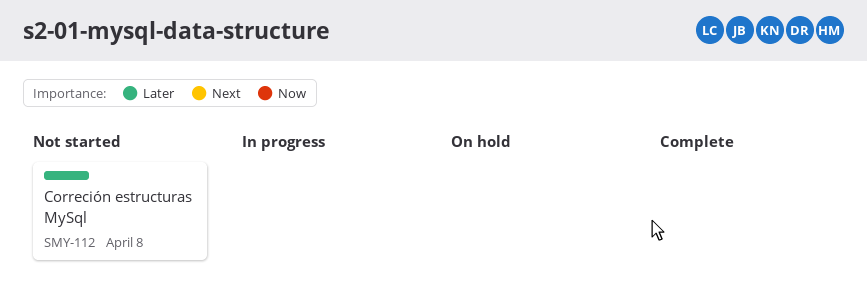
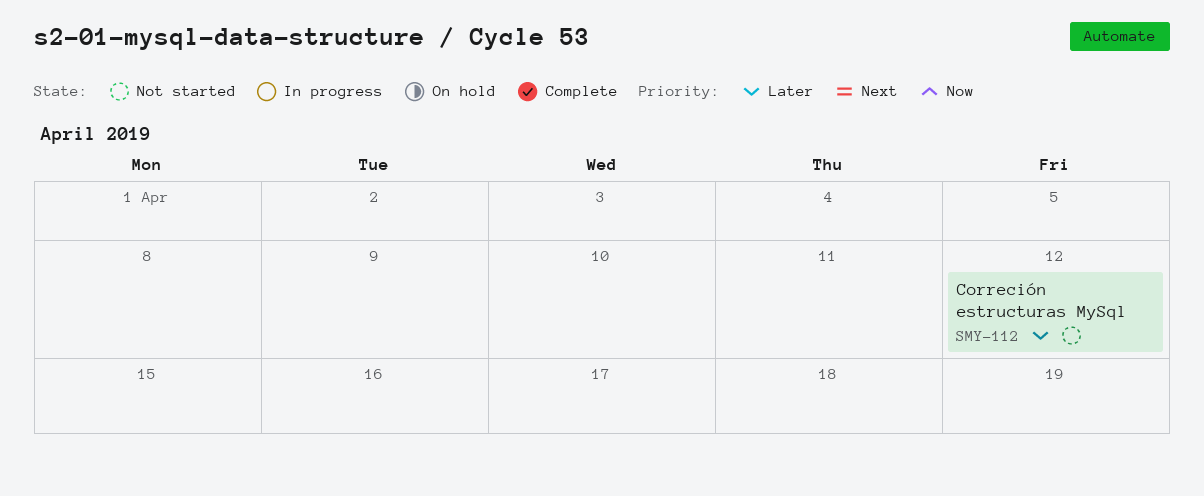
SMY-112, due: Apr 8 -> Apr 12

